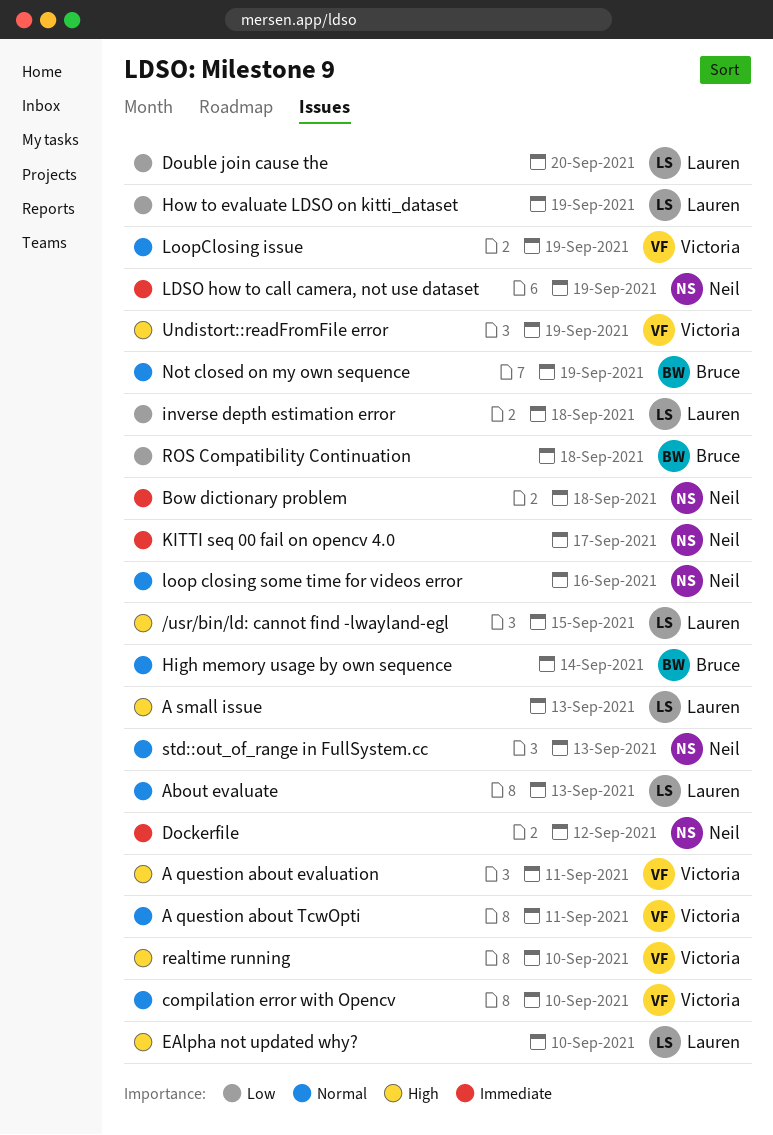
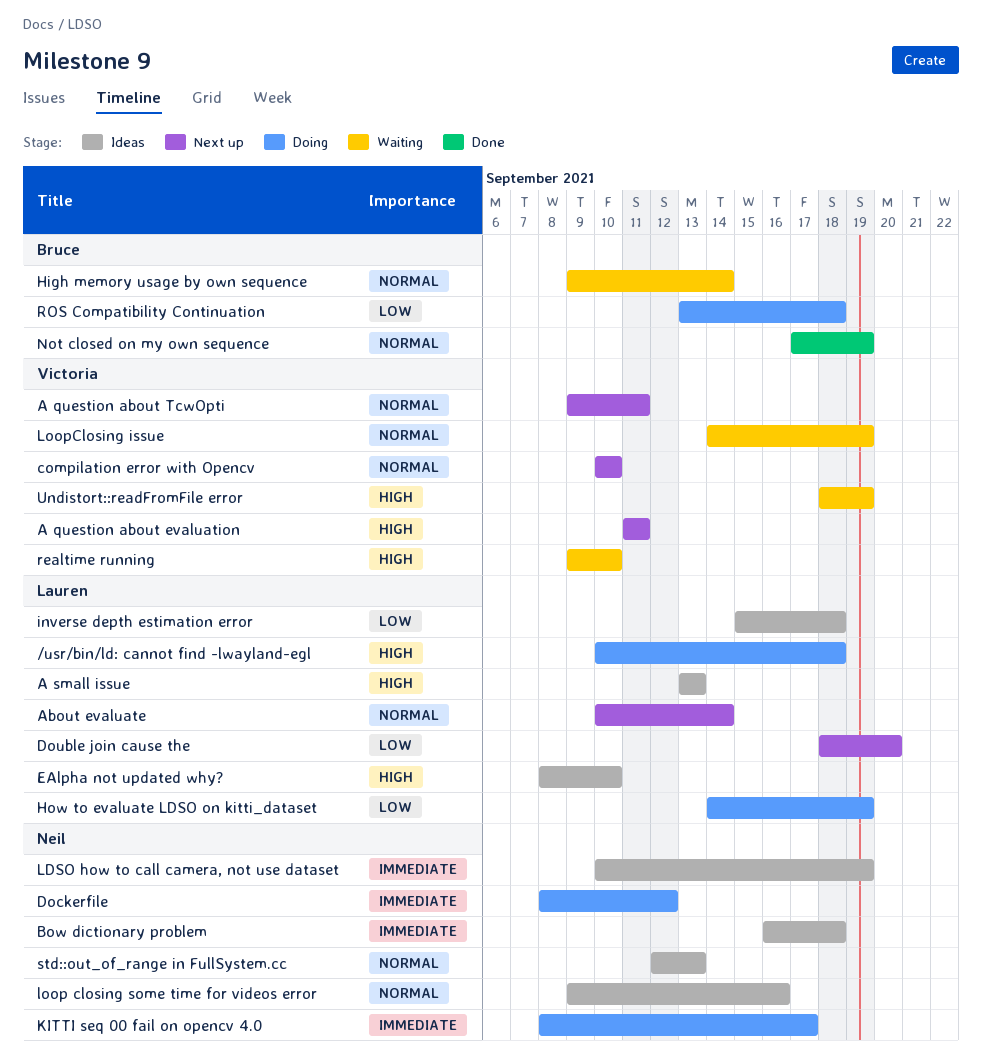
/usr/bin/ld: cannot find -lwayland-egl, due: Sep 15 -> Sep 18
About evaluate, due: Sep 13 -> Sep 14

